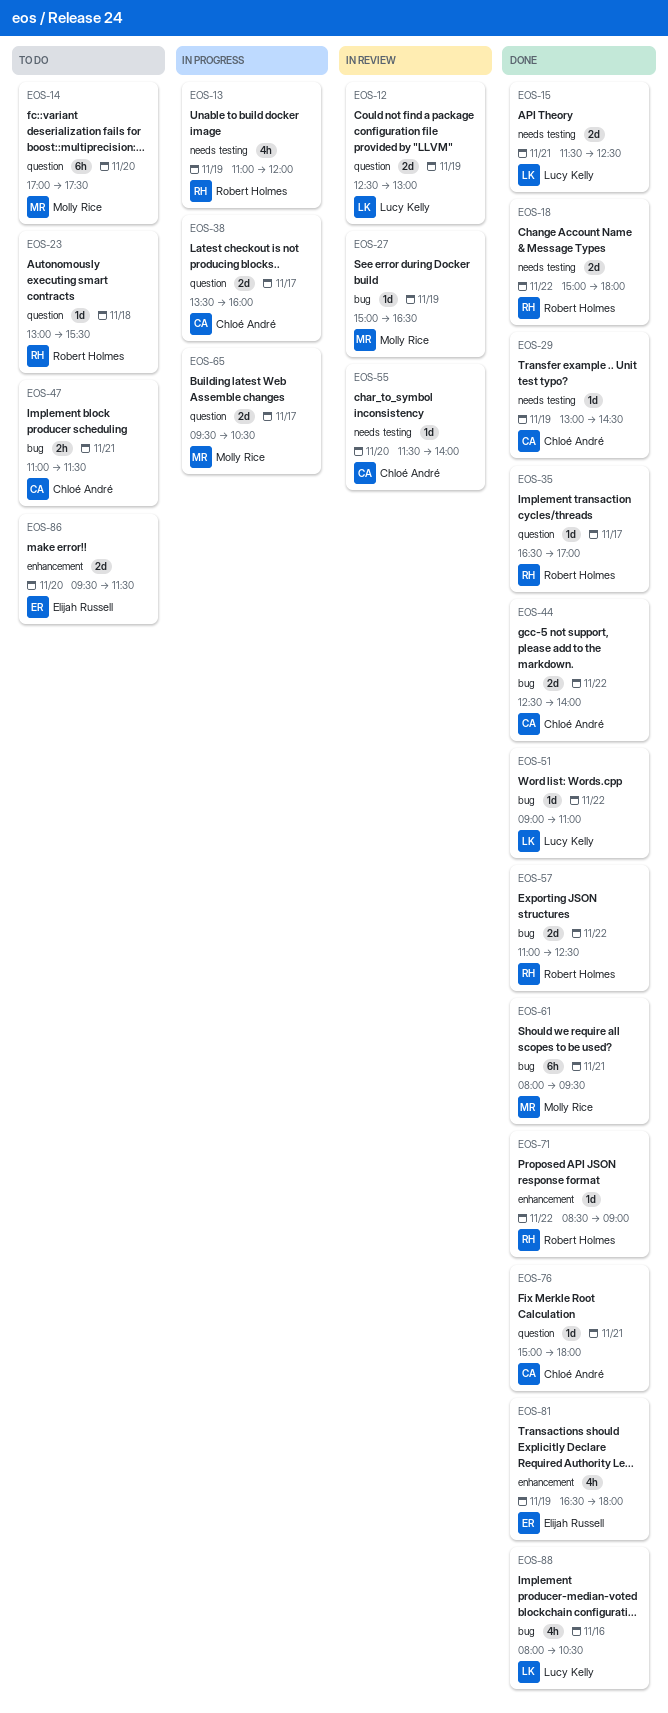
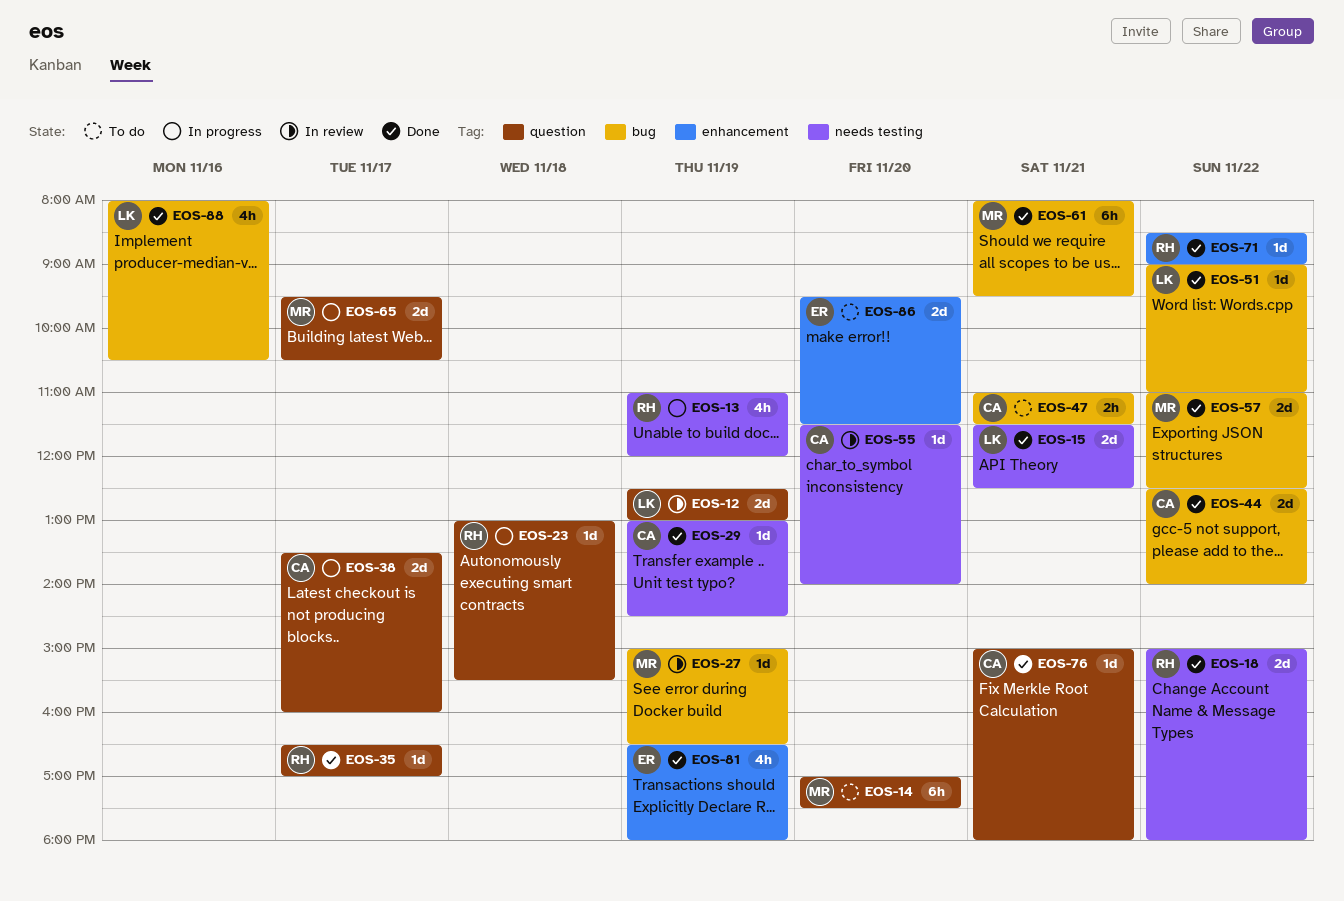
EOS-23, status: To do -> In progress
EOS-57, owner: Robert Holmes -> Molly Rice

